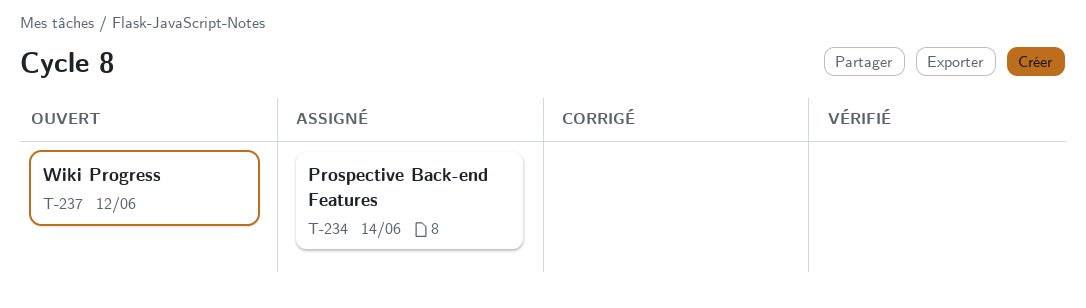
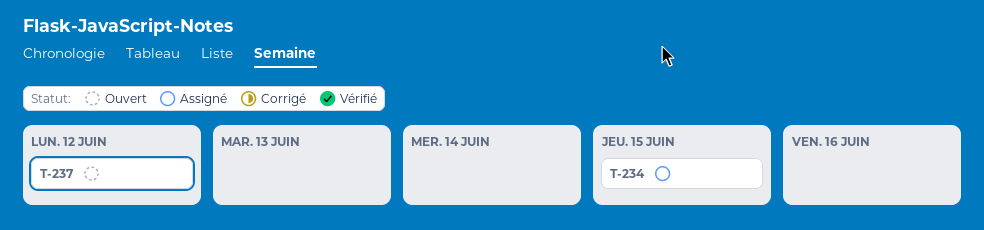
T-234, due: Jun 14 -> Jun 15

